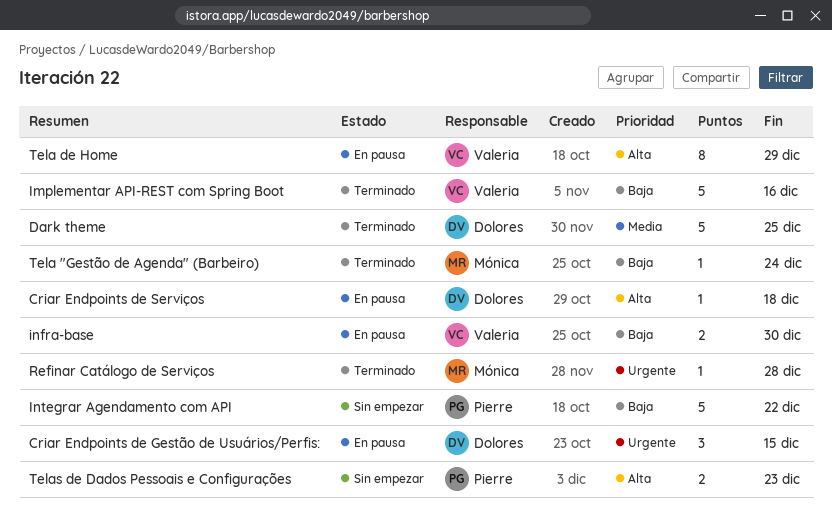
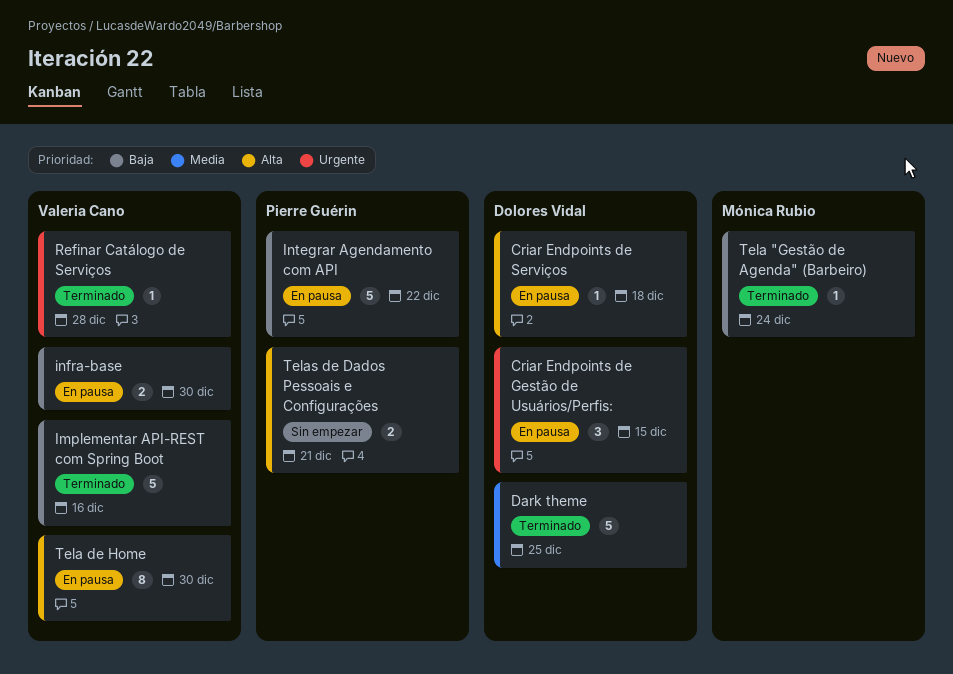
Integrar Agendamento com API, status: Sin empezar -> En pausa
Refinar Catálogo de Serviços, owner: Mónica Rubio -> Valeria Cano
Tela de Home, due: Dec 29 -> Dec 30
Telas de Dados Pessoais e Configurações, due: Dec 23 -> Dec 21

